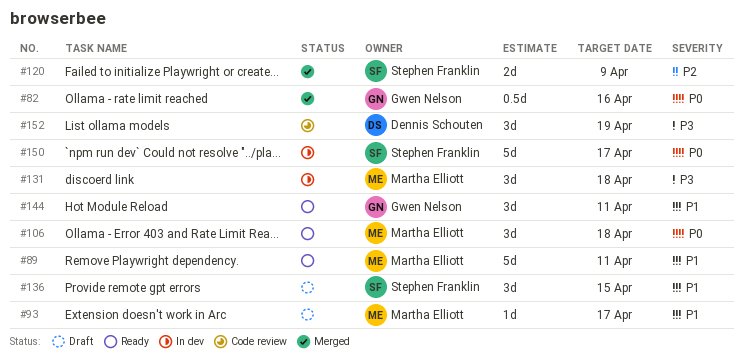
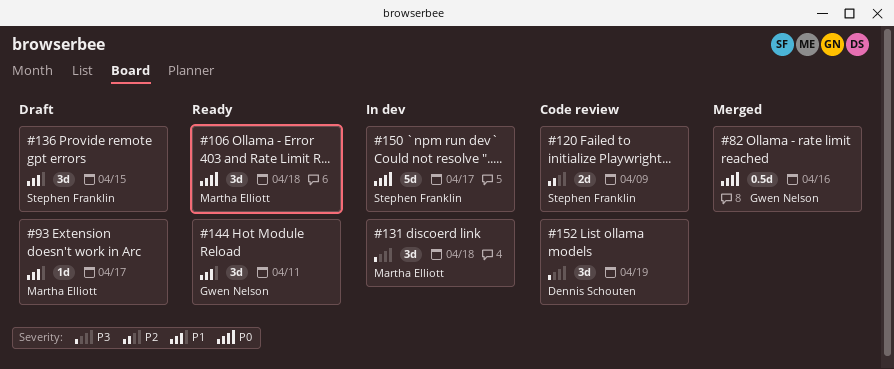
#89: present -> none
#120, status: Merged -> Code review

